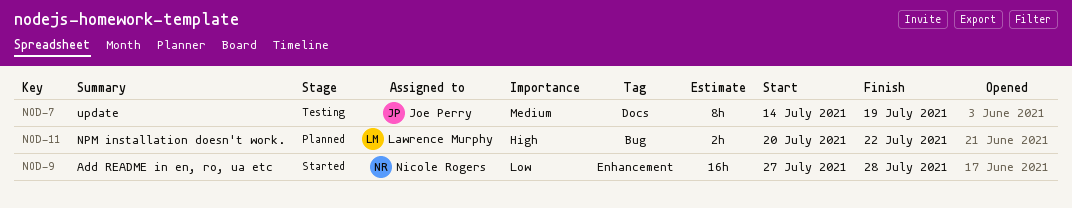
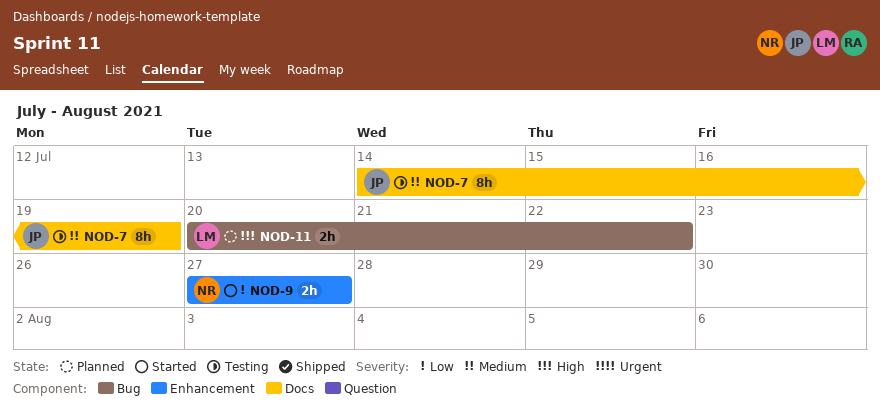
NOD-9, estimate: 16h -> 2h
NOD-9, due: Jul 28 -> Jul 27

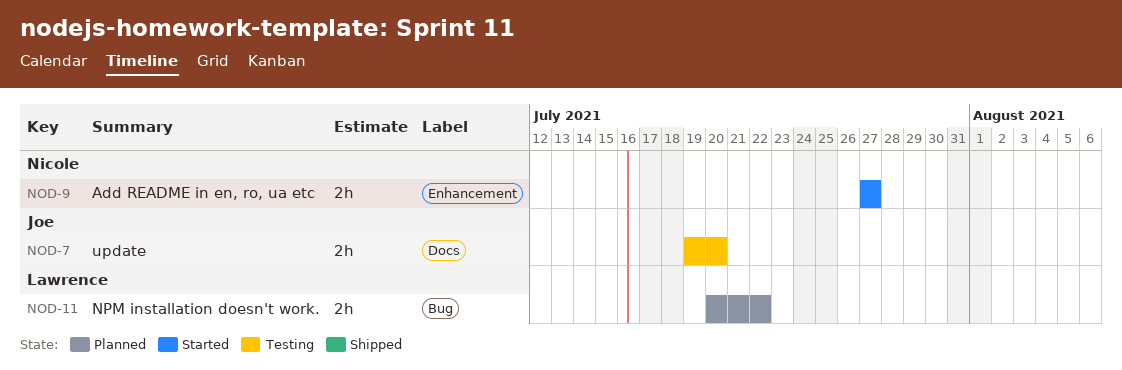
NOD-7, estimate: 8h -> 2h
NOD-7, start: Jul 14 -> Jul 19
NOD-7, due: Jul 19 -> Jul 20

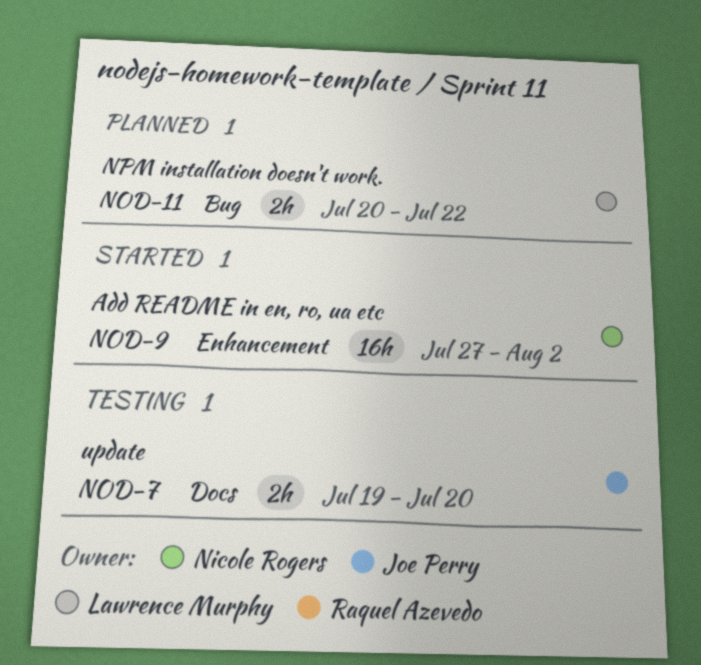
NOD-9, estimate: 2h -> 16h
NOD-9, due: Jul 27 -> Aug 2

